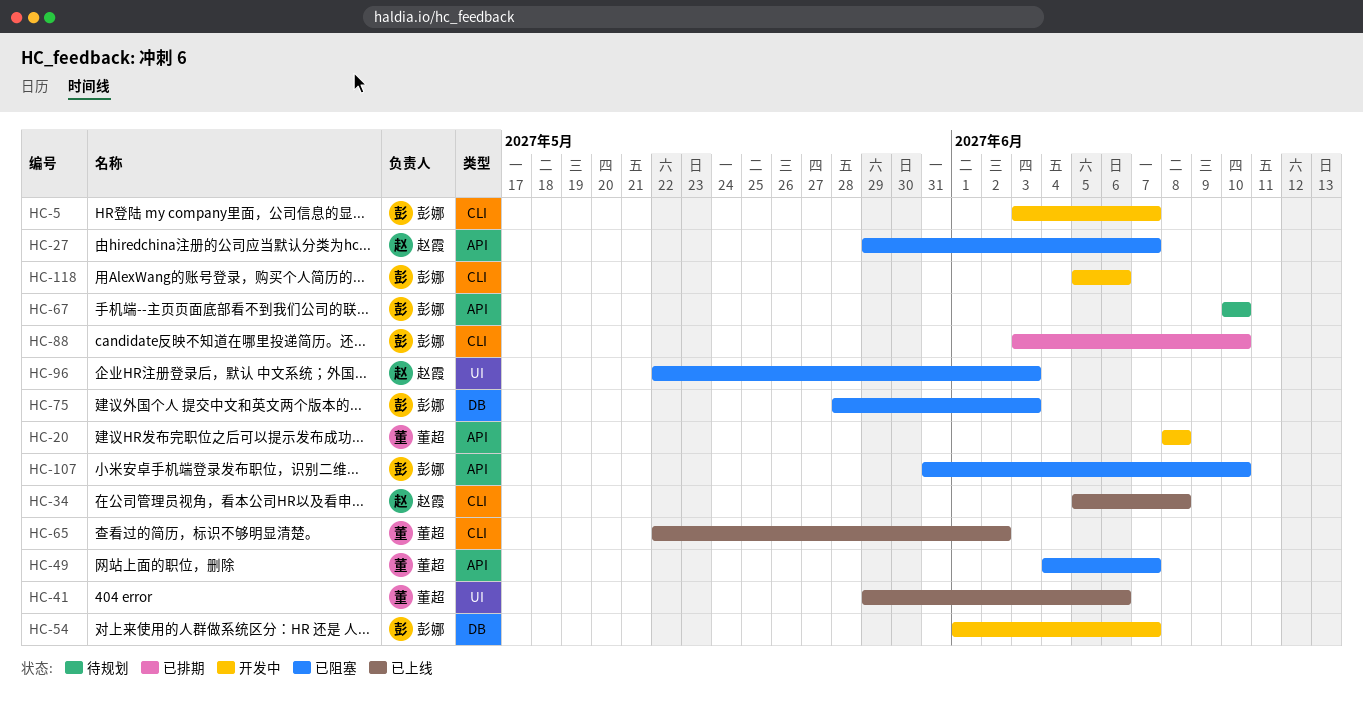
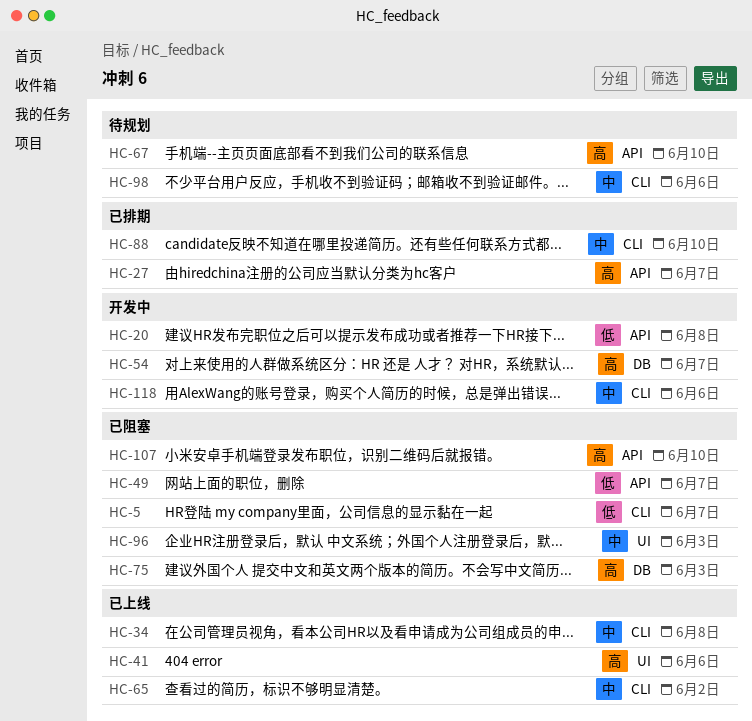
HC-5, status: 开发中 -> 已阻塞
HC-27, status: 已阻塞 -> 已排期
HC-98: none -> present

